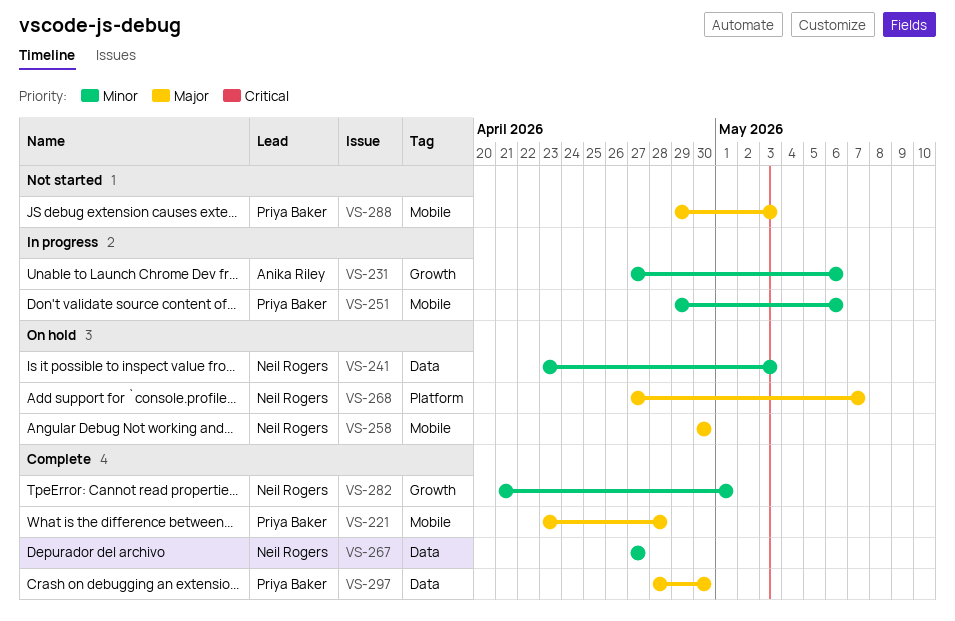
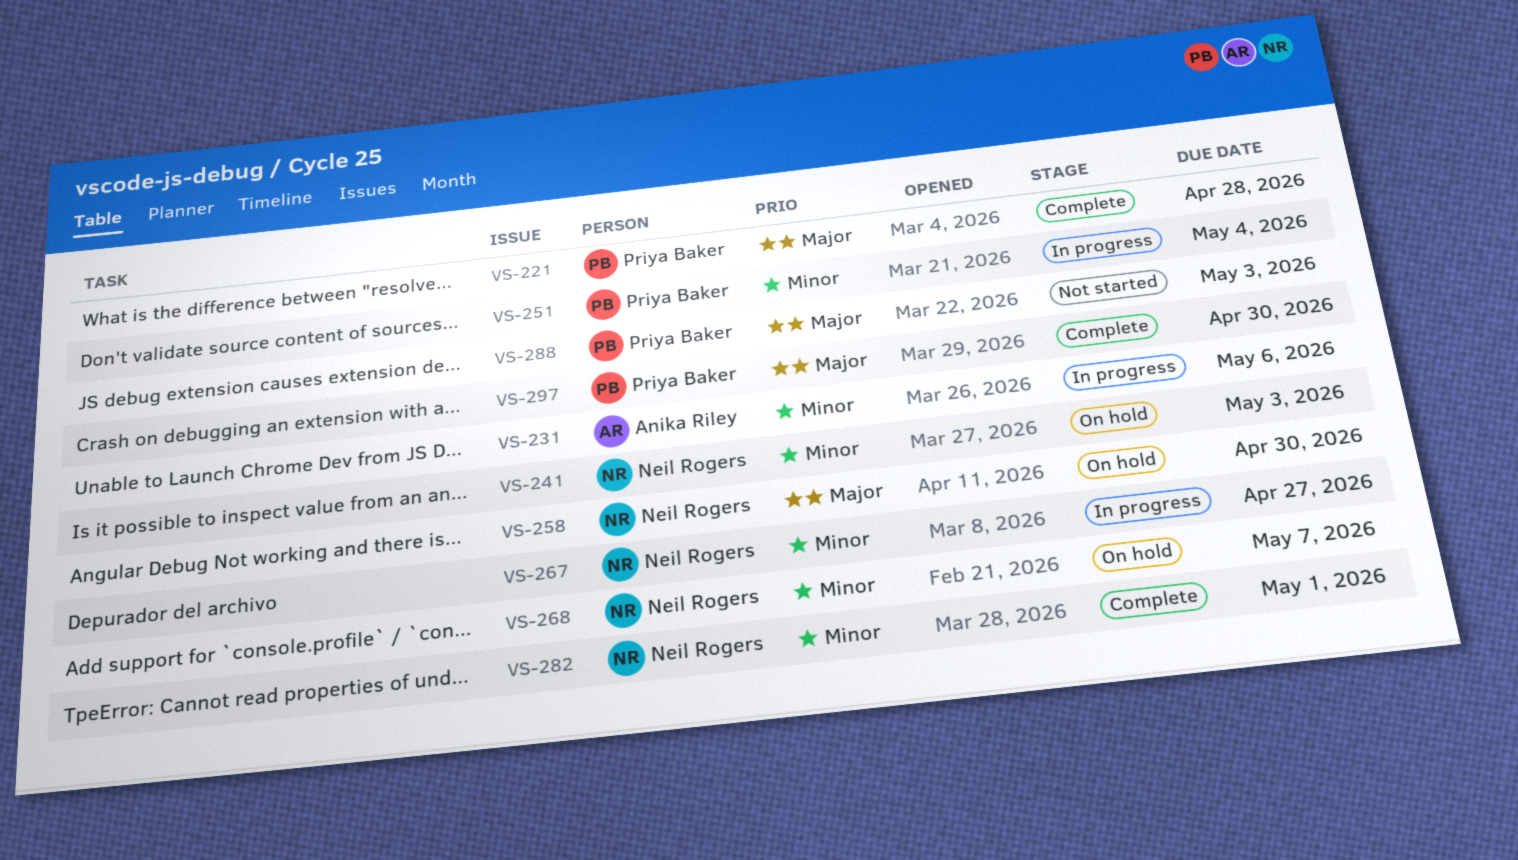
VS-251, due: May 6 -> May 4
VS-267, status: Complete -> In progress
VS-268, priority: Major -> Minor

